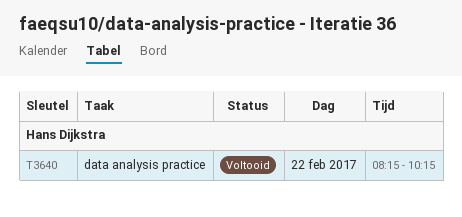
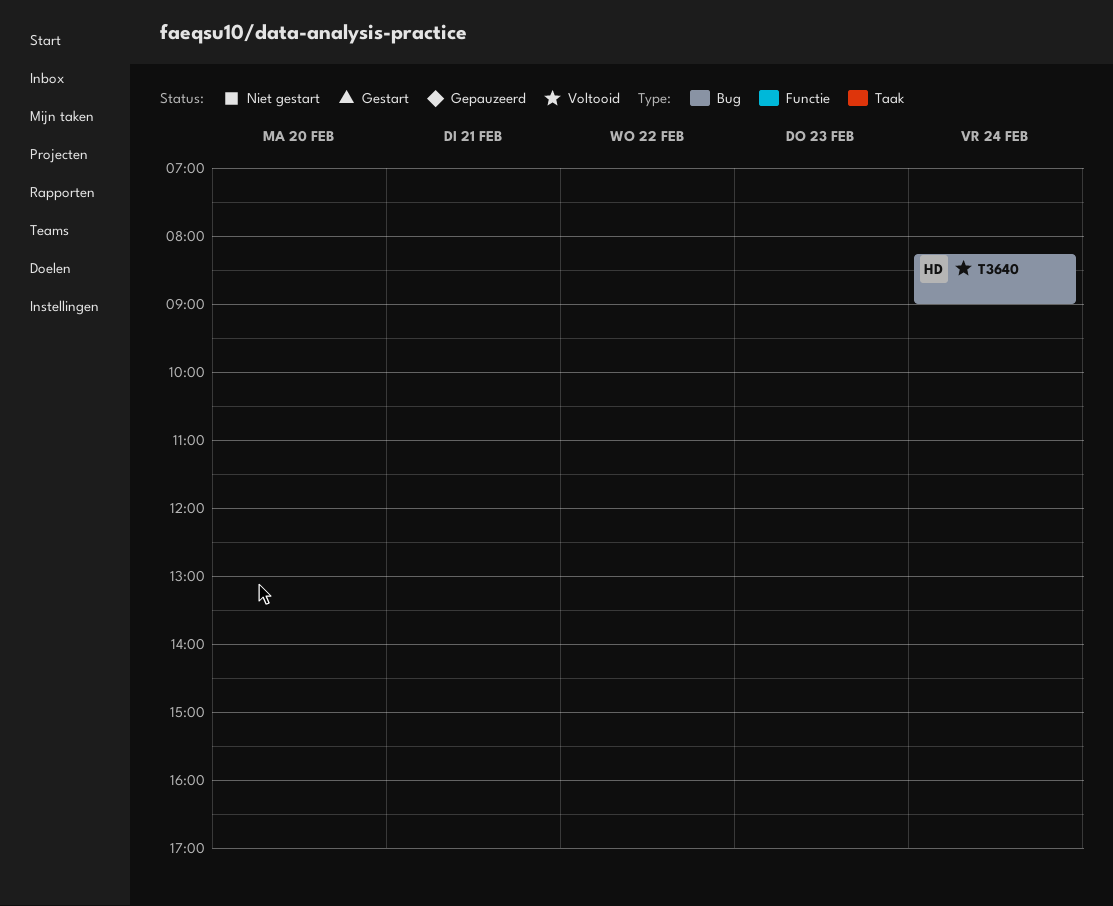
T3640, day: Feb 22 -> Feb 24
T3640, ends: 10:15 -> 09:00

